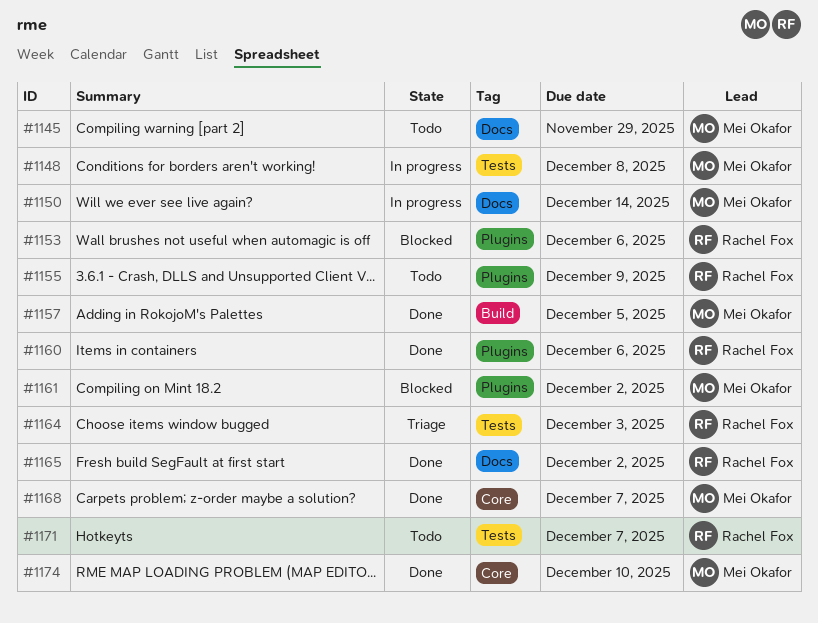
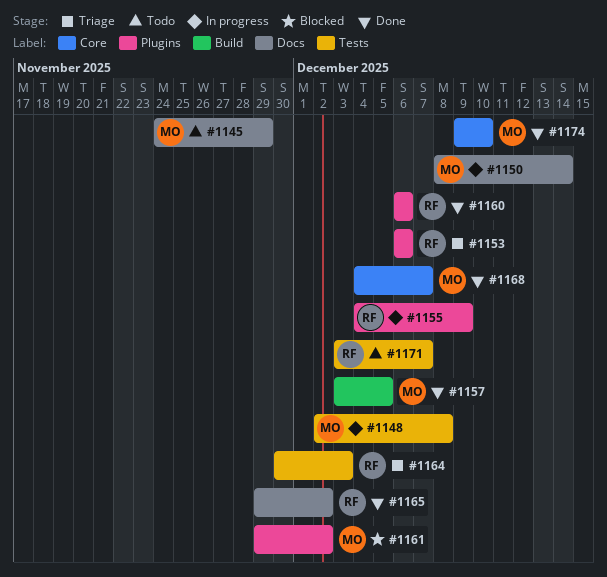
#1153, status: Blocked -> Triage
#1155, status: Todo -> In progress

